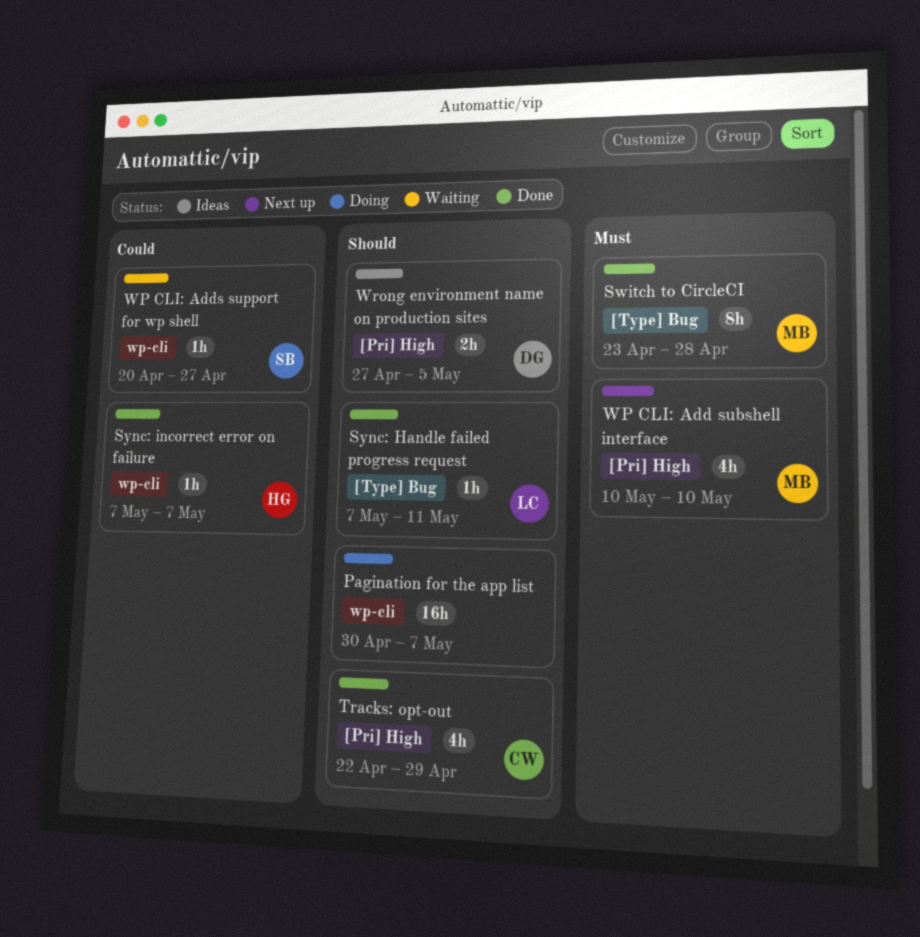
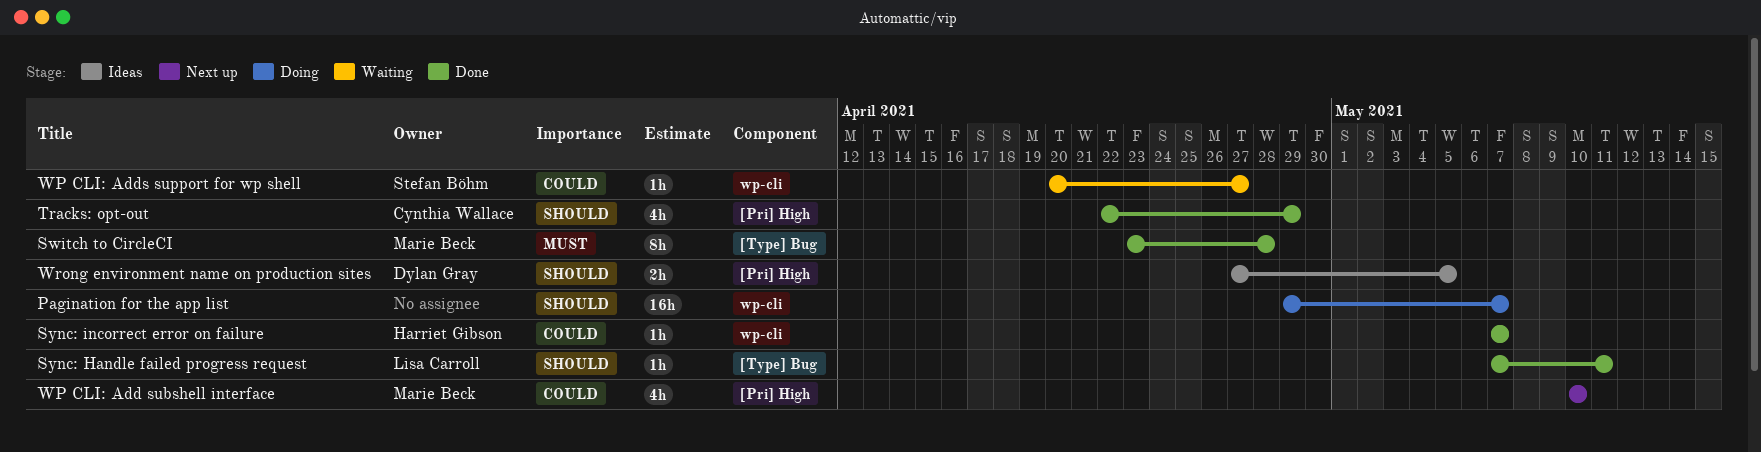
Pagination for the app list, start: Apr 30 -> Apr 29
WP CLI: Add subshell interface, priority: Must -> Could

